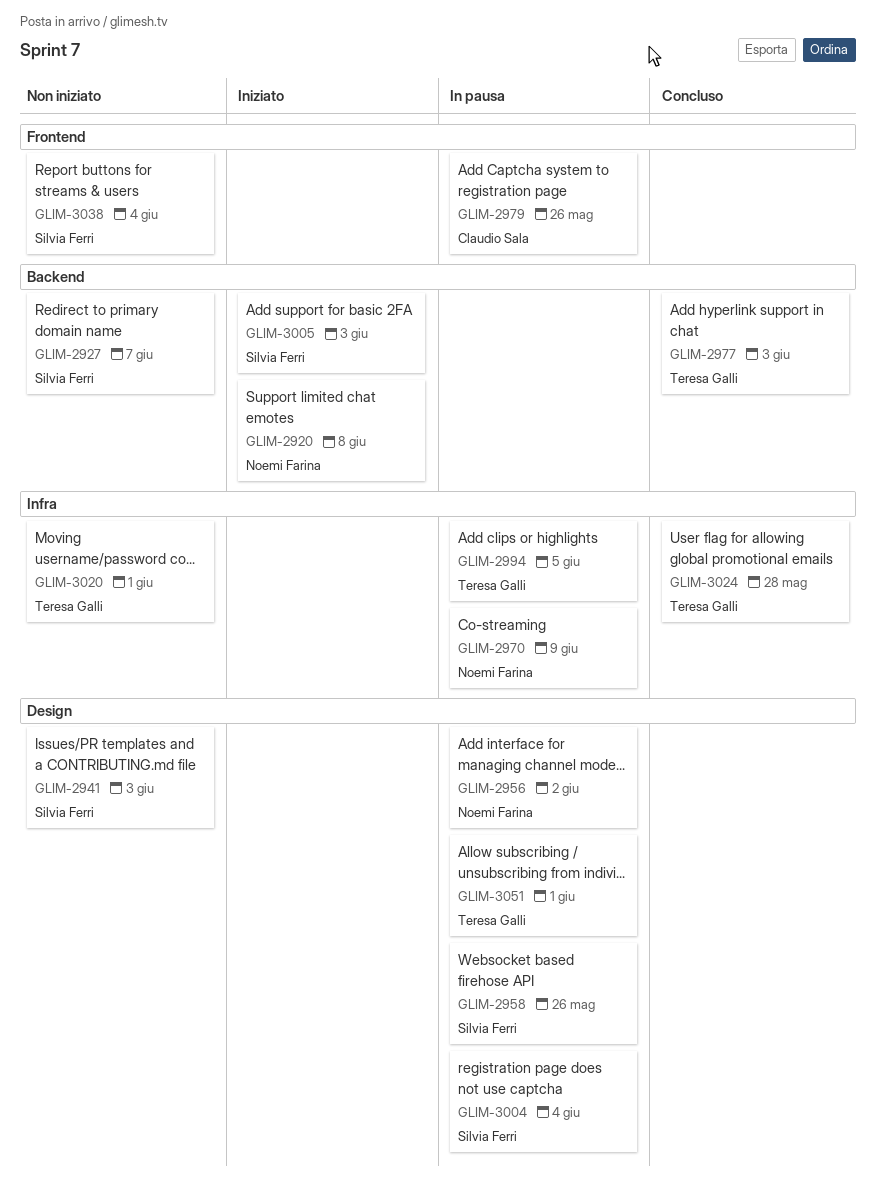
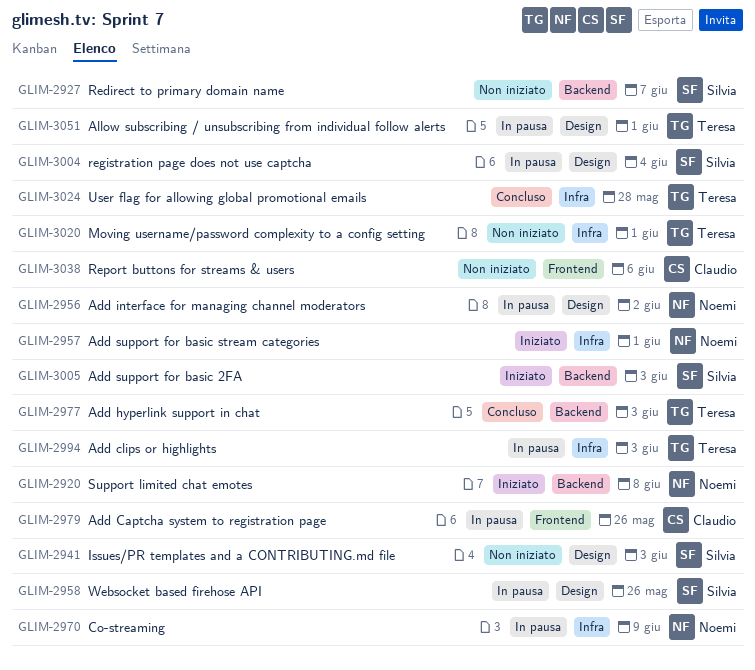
GLIM-2957: none -> present
GLIM-2994, due: Jun 5 -> Jun 3
GLIM-3038, owner: Silvia Ferri -> Claudio Sala
GLIM-3038, due: Jun 4 -> Jun 6

